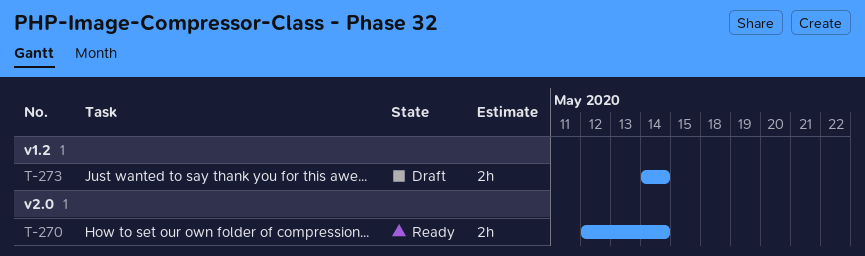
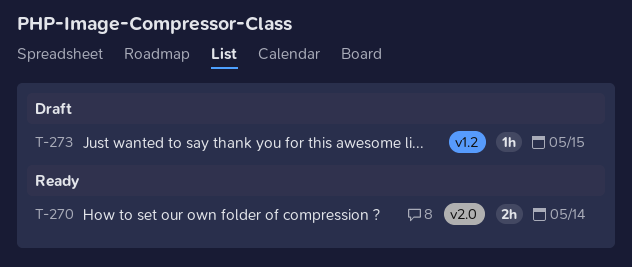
T-273, estimate: 2h -> 1h
T-273, due: May 14 -> May 15

